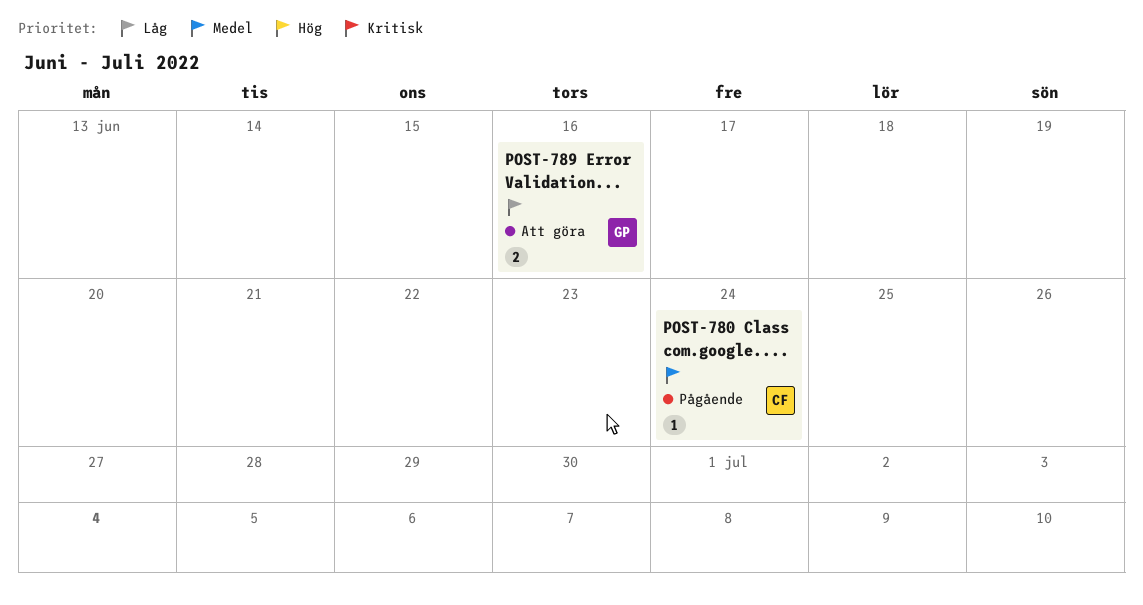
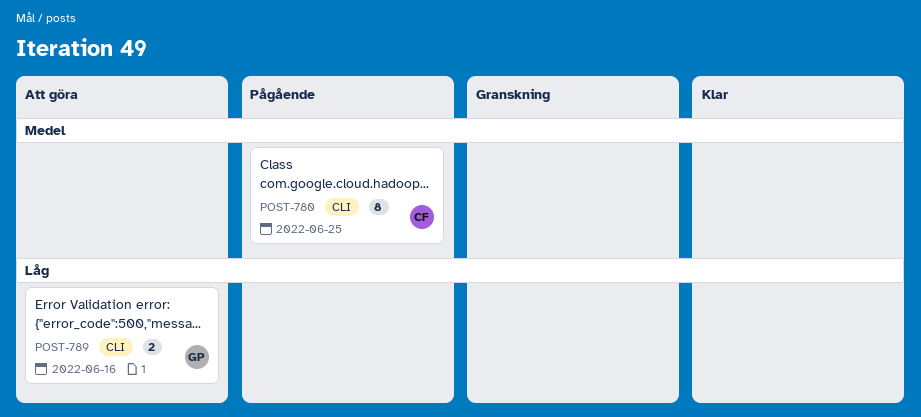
POST-780, estimate: 1 -> 8
POST-780, due: Jun 24 -> Jun 25

